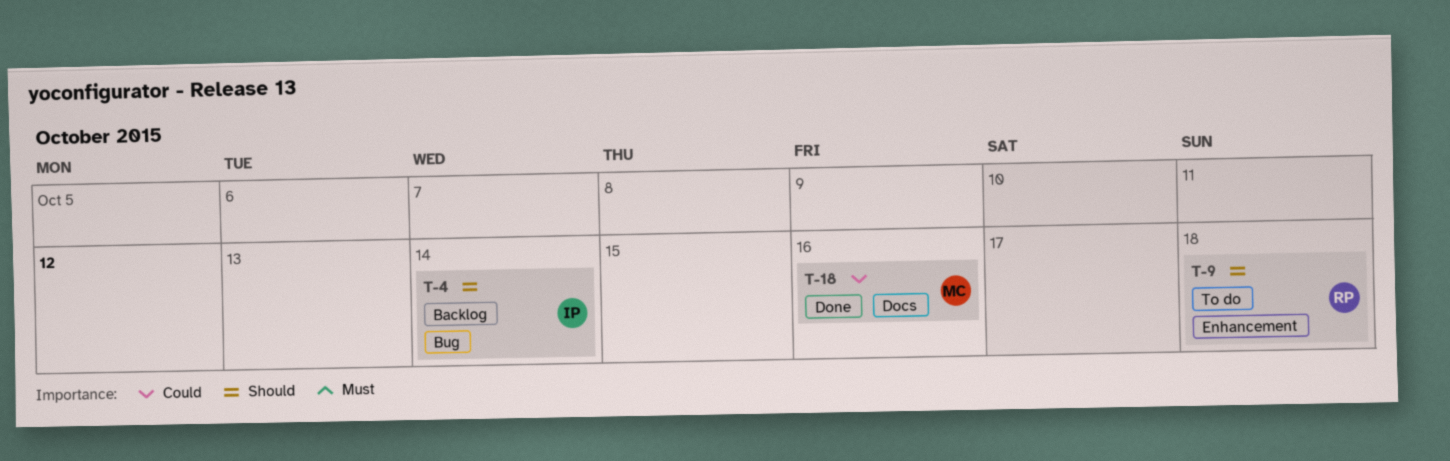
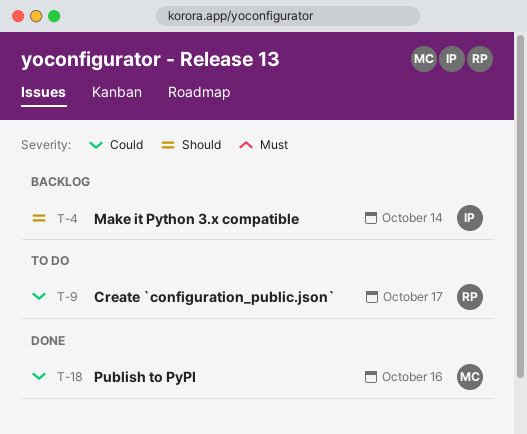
T-9, priority: Should -> Could
T-9, due: Oct 18 -> Oct 17

